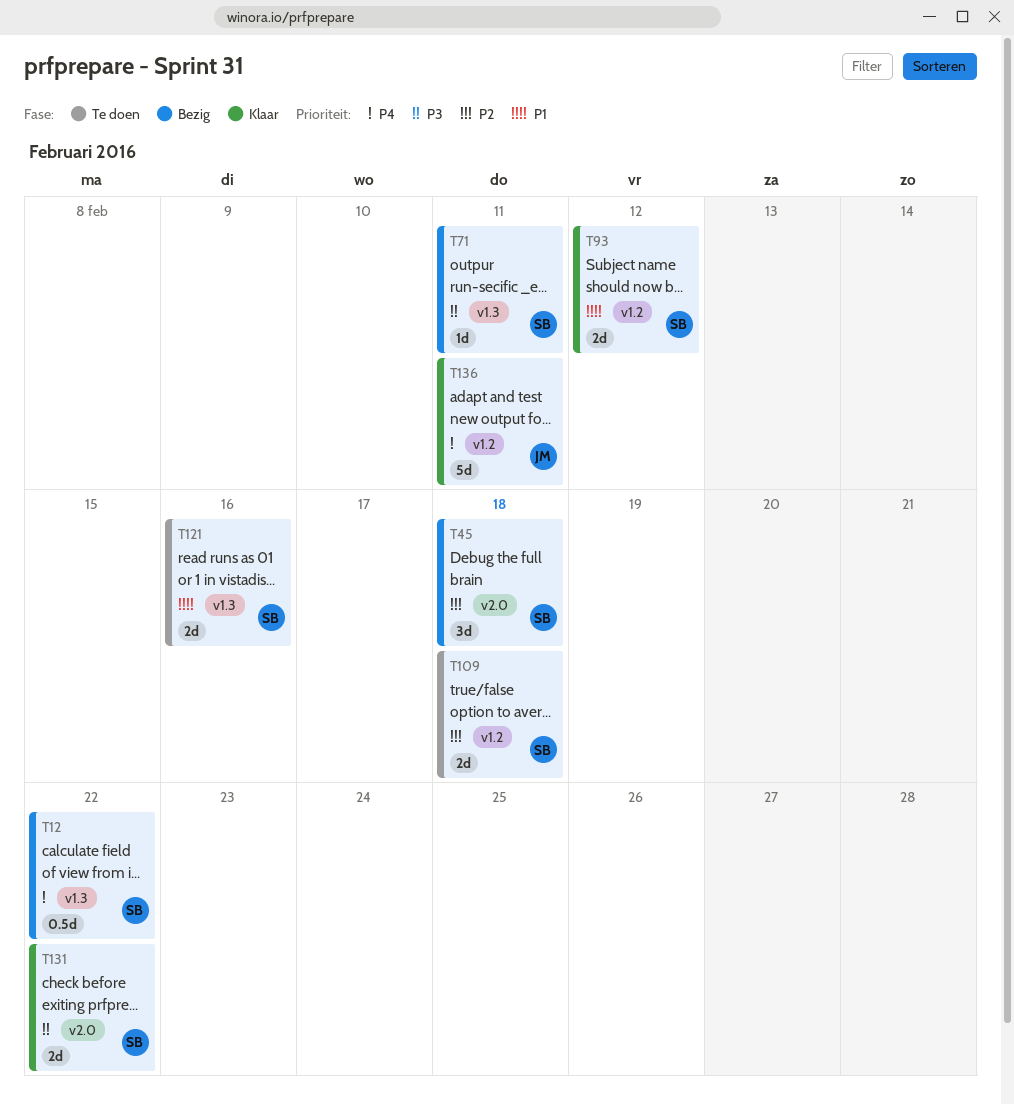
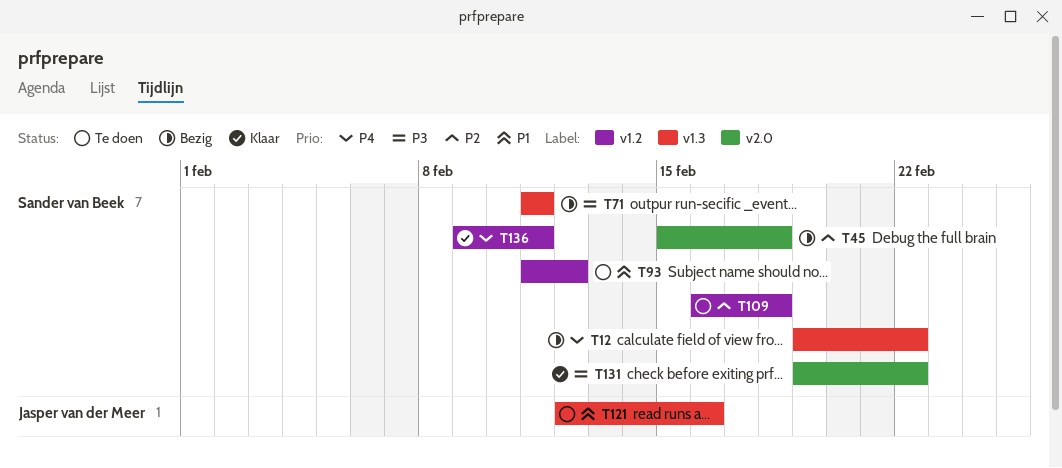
T93, status: Klaar -> Te doen
T121, owner: Sander van Beek -> Jasper van der Meer
T136, owner: Jasper van der Meer -> Sander van Beek

